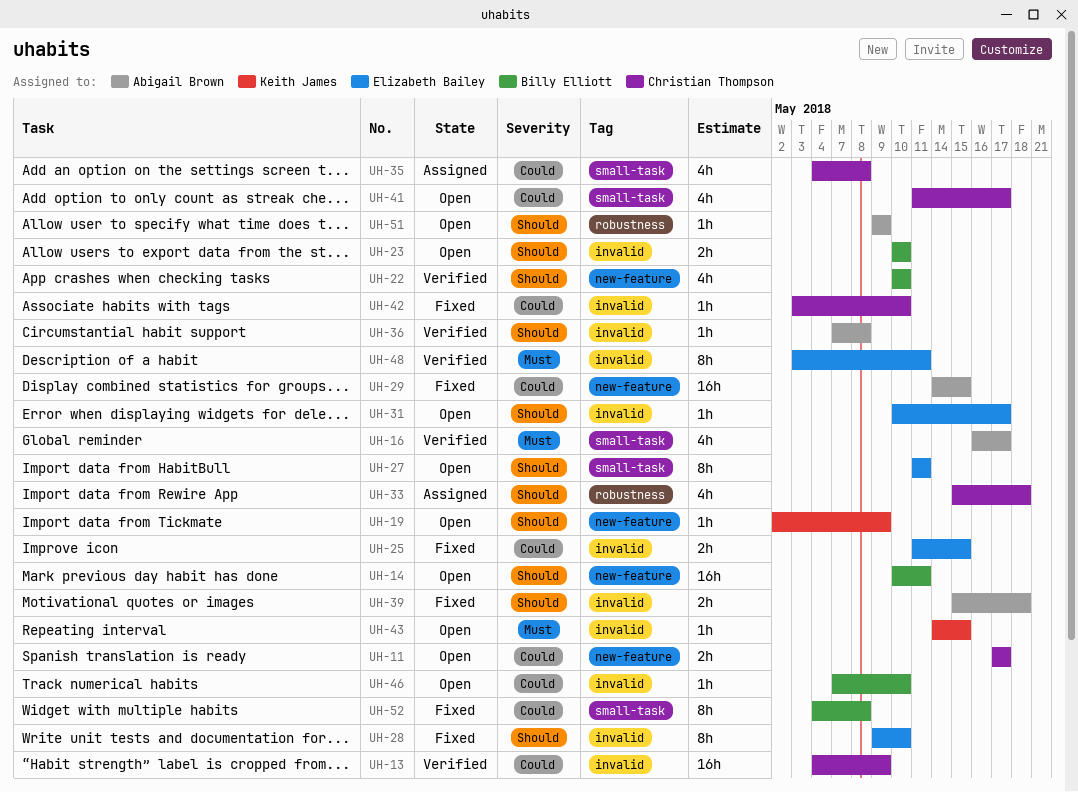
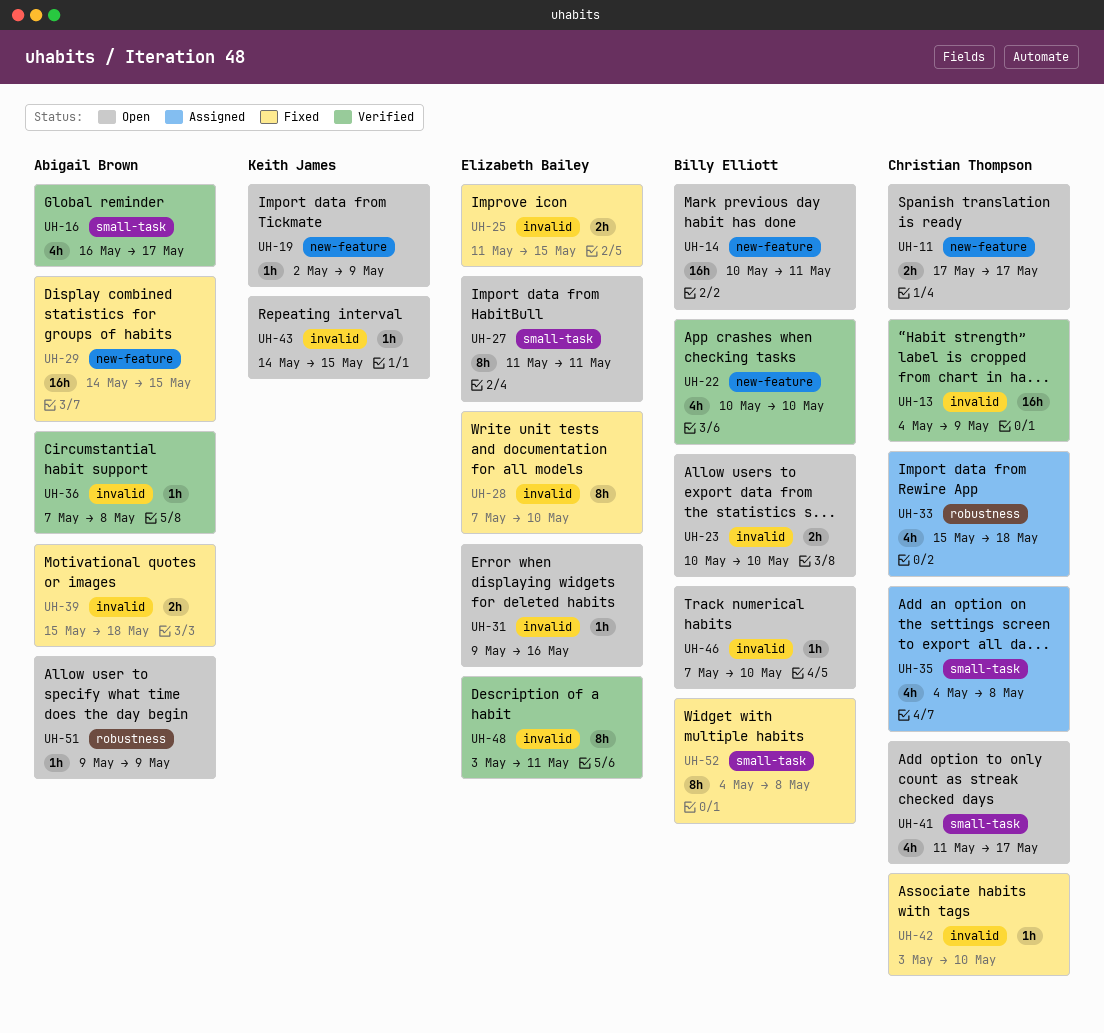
UH-28, start: May 9 -> May 7
UH-31, start: May 10 -> May 9
UH-31, due: May 17 -> May 16

